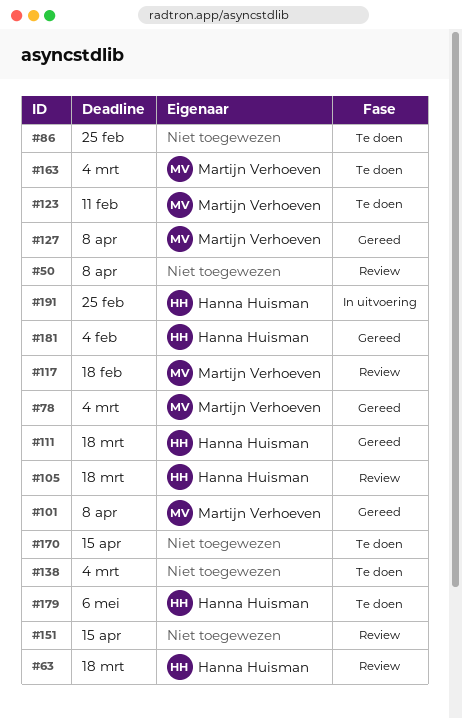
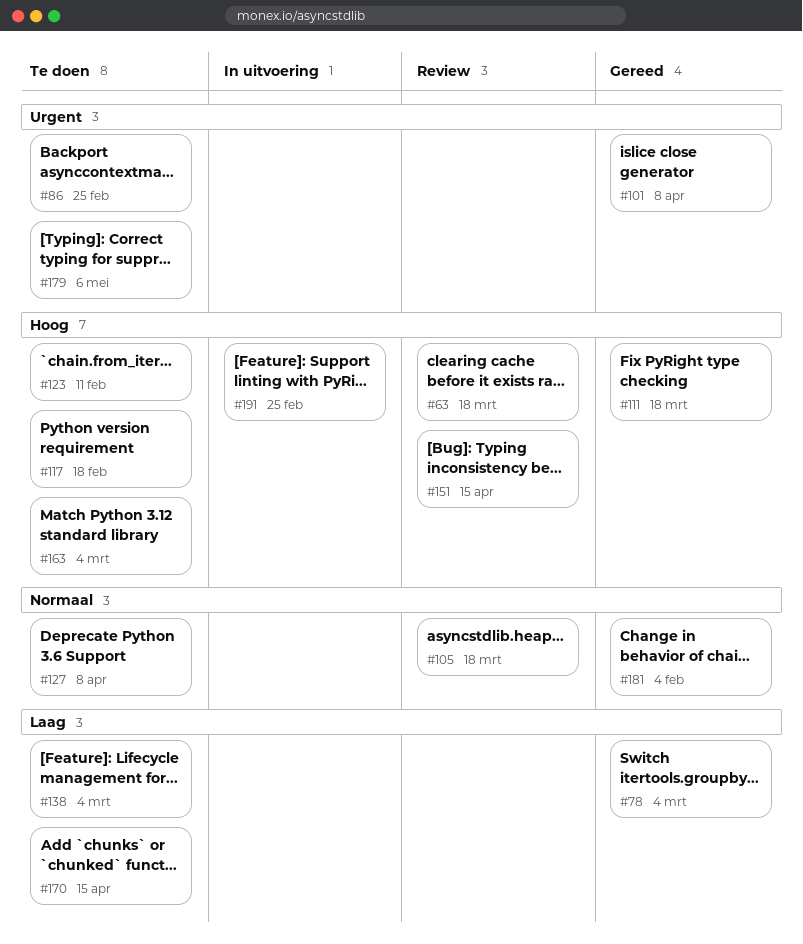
#50: present -> none
#117, status: Review -> Te doen
#127, status: Gereed -> Te doen

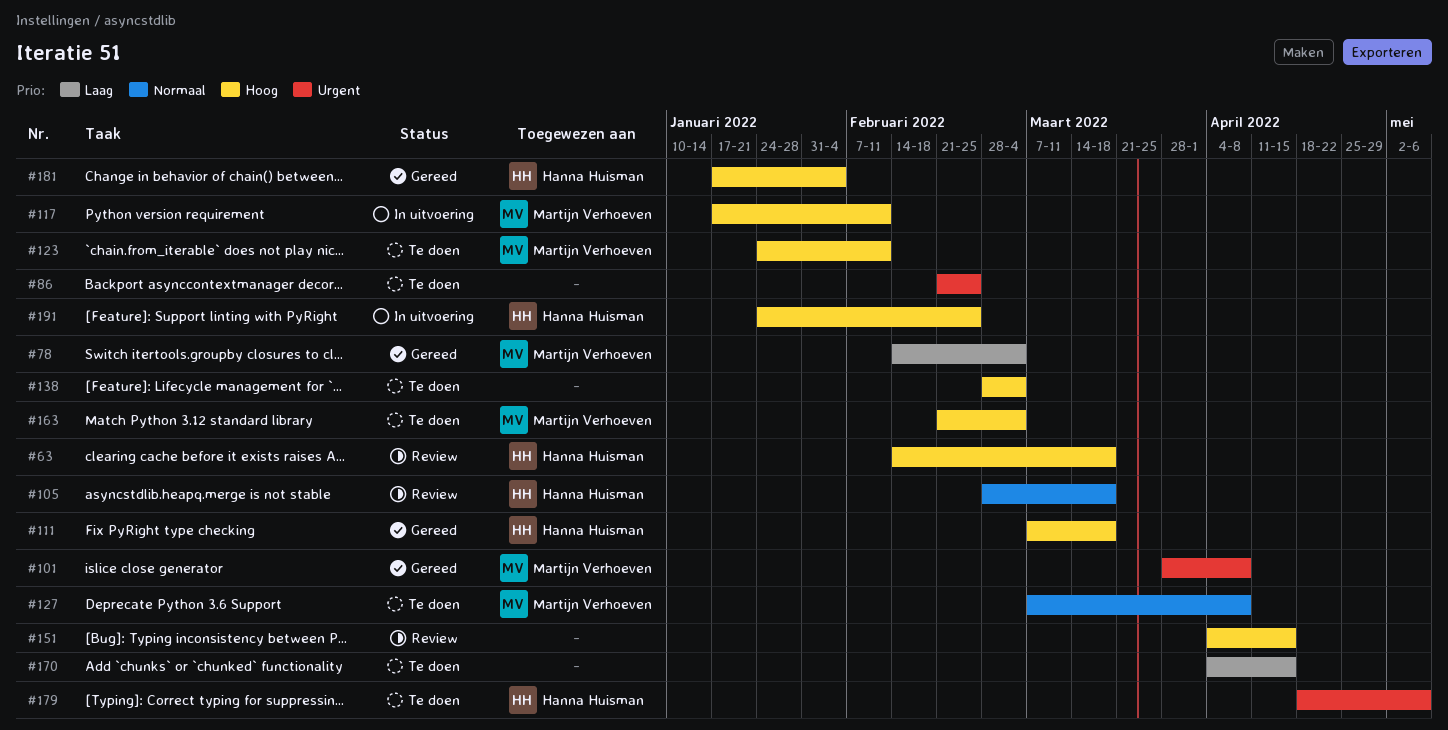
#117, status: Te doen -> In uitvoering
#117, due: Feb 18 -> Feb 11
#138, priority: Laag -> Hoog
#181, priority: Normaal -> Hoog

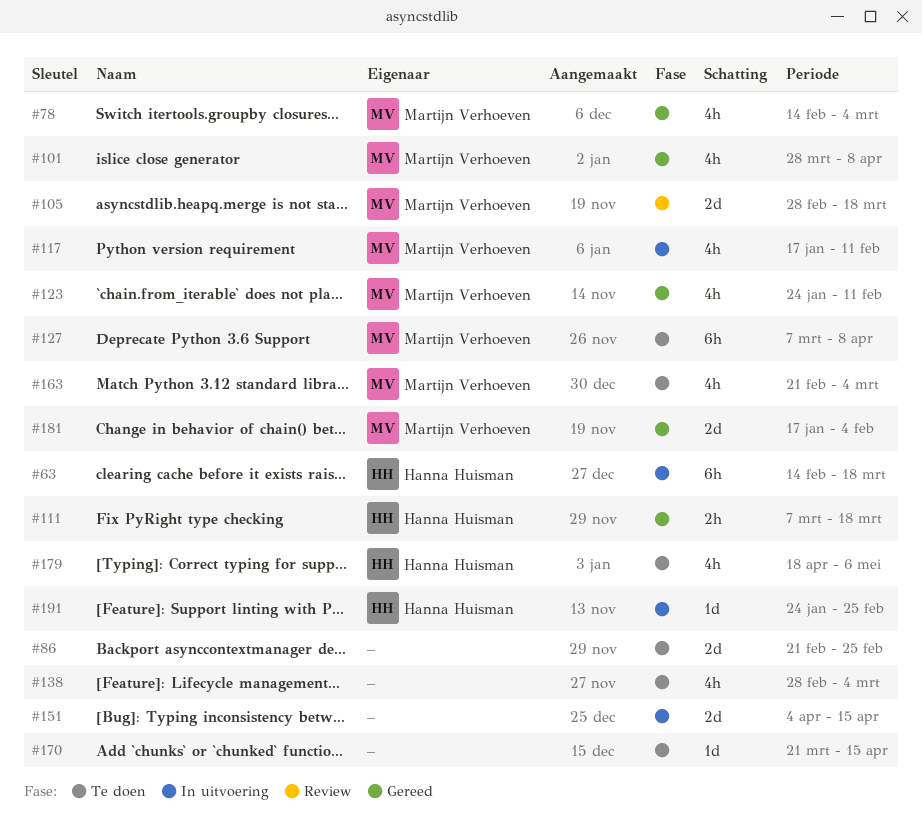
#63, status: Review -> In uitvoering
#105, owner: Hanna Huisman -> Martijn Verhoeven
#123, status: Te doen -> Gereed
#151, status: Review -> In uitvoering
#170, start: Apr 4 -> Mar 21
#181, owner: Hanna Huisman -> Martijn Verhoeven

